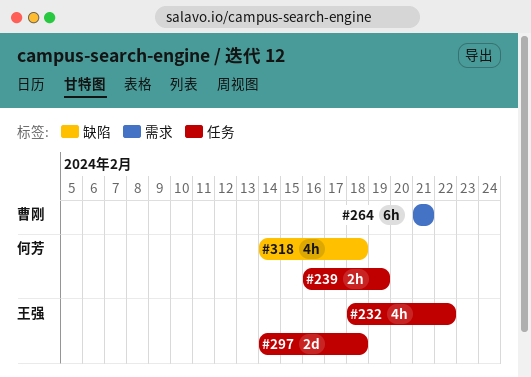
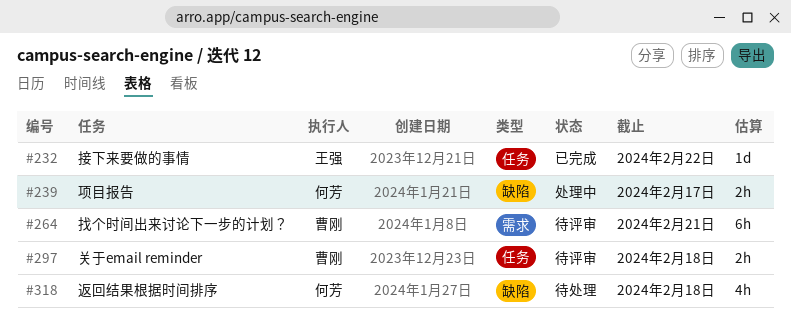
#232, estimate: 4h -> 1d
#239, label: 任务 -> 缺陷
#239, due: Feb 19 -> Feb 17
#297, owner: 王强 -> 曹刚
#297, estimate: 2d -> 2h

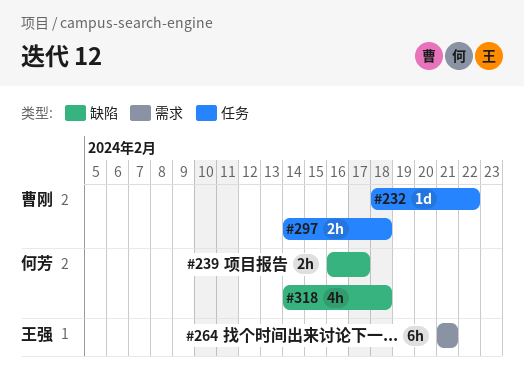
#232, owner: 王强 -> 曹刚
#264, owner: 曹刚 -> 王强

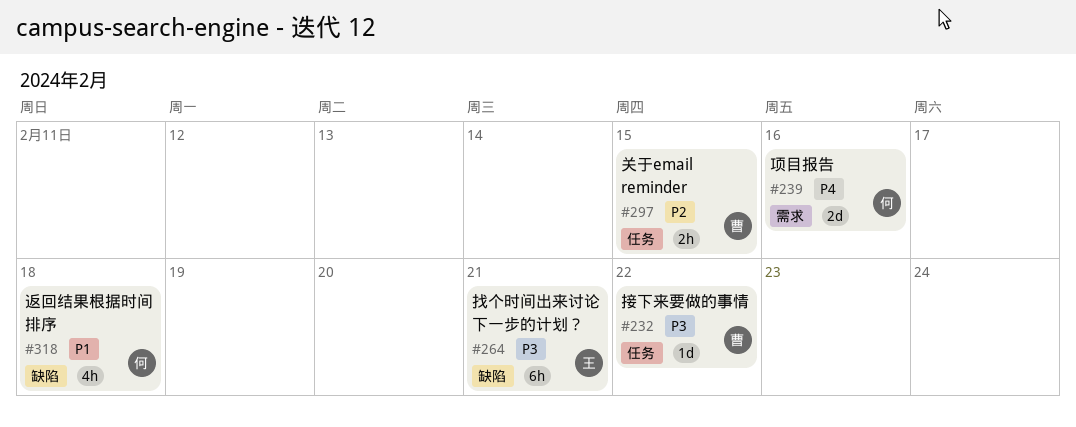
#239, label: 缺陷 -> 需求
#239, estimate: 2h -> 2d
#239, due: Feb 17 -> Feb 16
#264, label: 需求 -> 缺陷
#297, due: Feb 18 -> Feb 15

